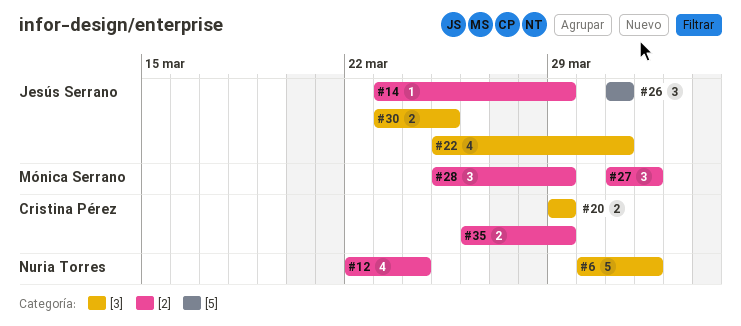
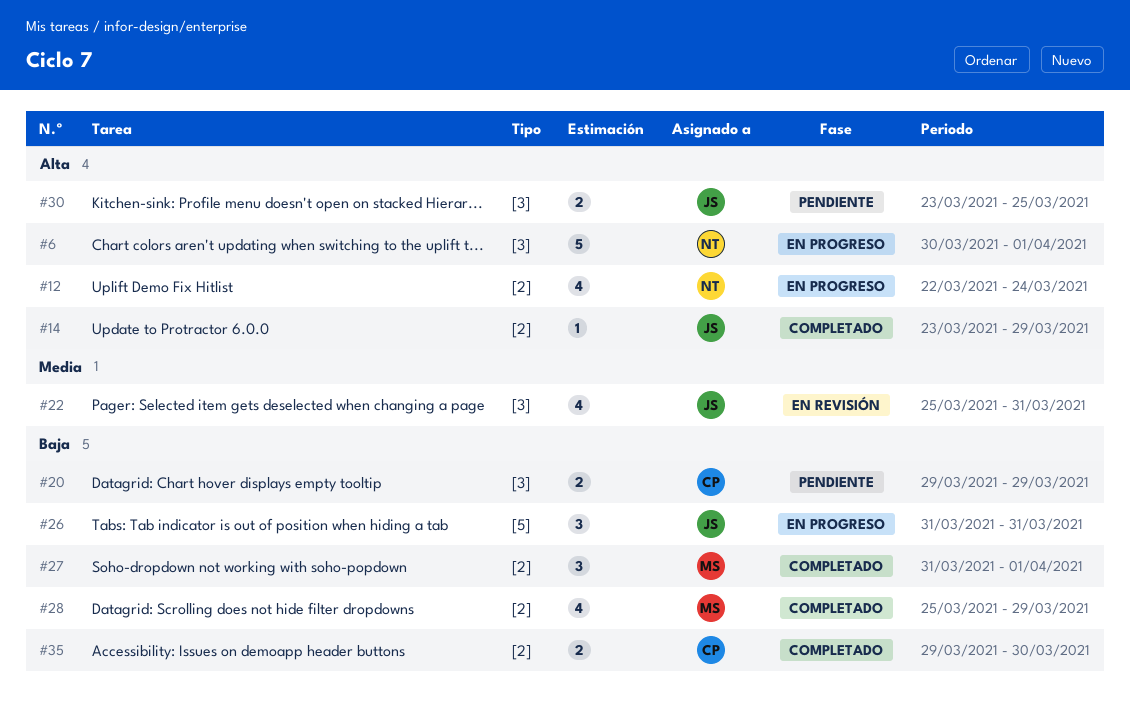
#28, estimate: 3 -> 4
#35, start: Mar 26 -> Mar 29
#35, due: Mar 29 -> Mar 30

